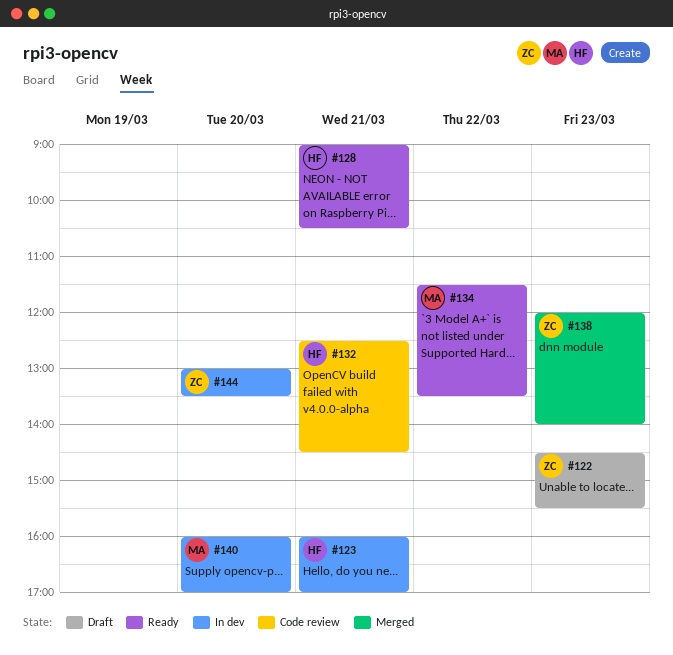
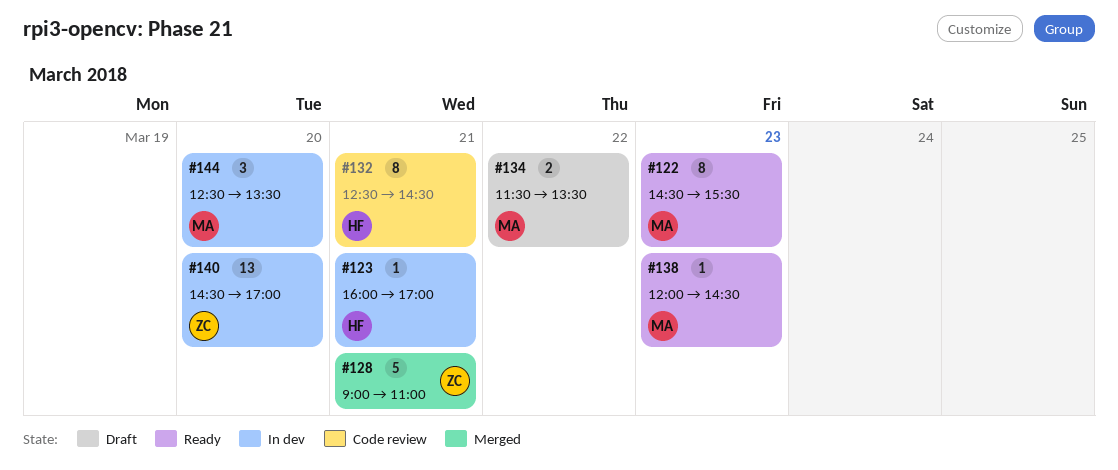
#122, status: Draft -> Ready
#122, owner: ZC -> MA
#128, status: Ready -> Merged
#128, owner: HF -> ZC
#128, ends: 10:30 -> 11:00
#134, status: Ready -> Draft
#138, status: Merged -> Ready
#138, owner: ZC -> MA
#138, ends: 14:00 -> 14:30
#140, owner: MA -> ZC
#140, begins: 16:00 -> 14:30
#144, owner: ZC -> MA
#144, begins: 13:00 -> 12:30

